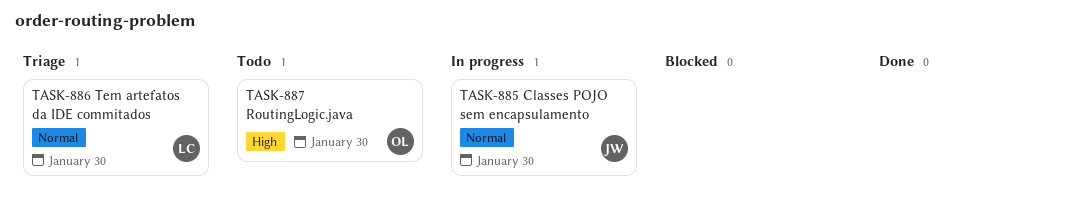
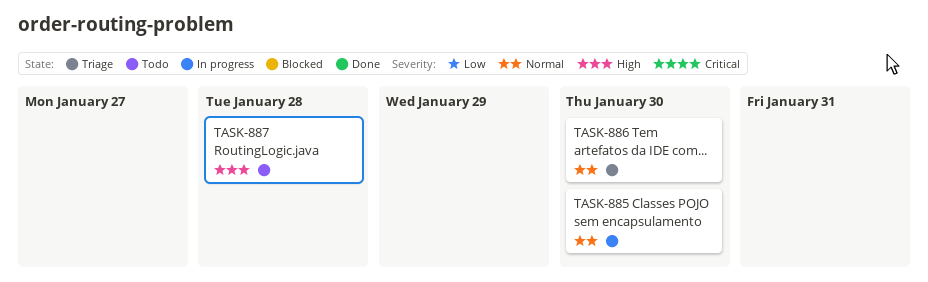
TASK-887, due: Jan 30 -> Jan 28

